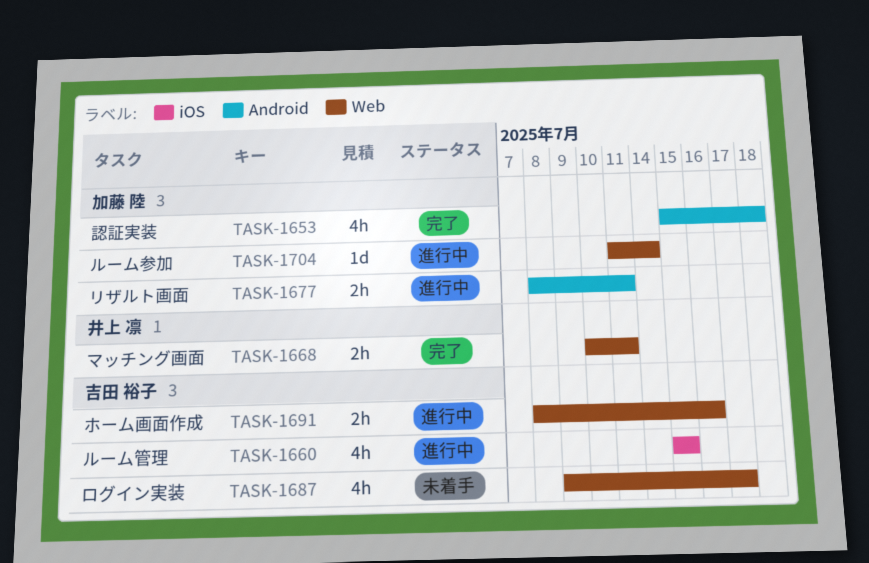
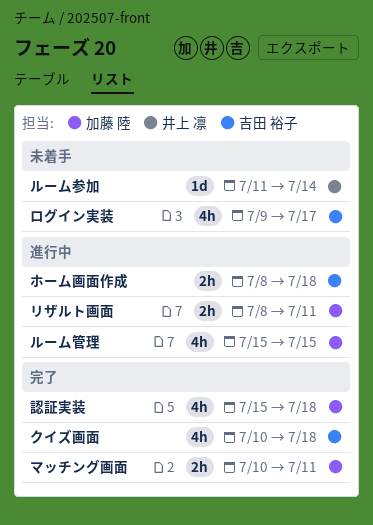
クイズ画面: none -> present
ホーム画面作成, due: Jul 16 -> Jul 18
マッチング画面, owner: 井上 凛 -> 加藤 陸
ルーム参加, status: 進行中 -> 未着手
ルーム参加, owner: 加藤 陸 -> 井上 凛
ルーム管理, owner: 吉田 裕子 -> 加藤 陸

